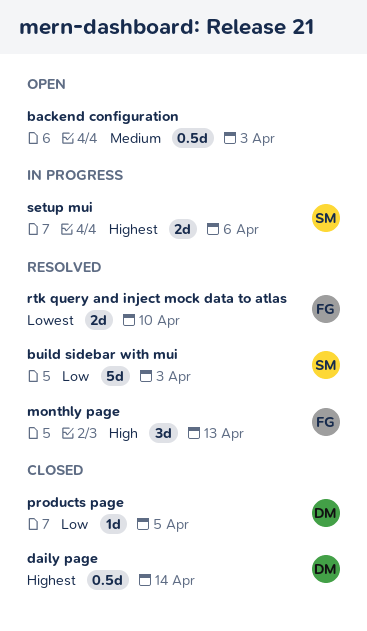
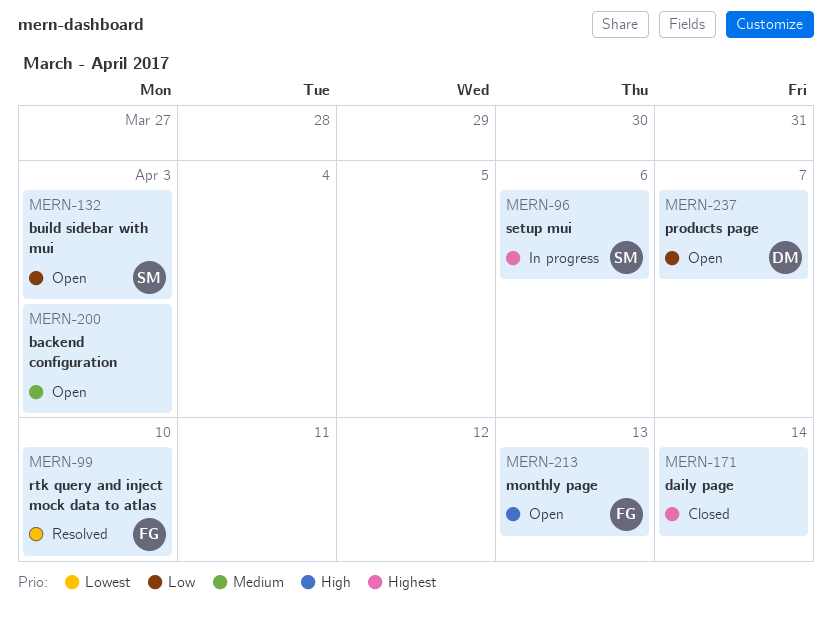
build sidebar with mui, status: Resolved -> Open
daily page, owner: DM -> none
monthly page, status: Resolved -> Open
products page, status: Closed -> Open
products page, due: Apr 5 -> Apr 7

